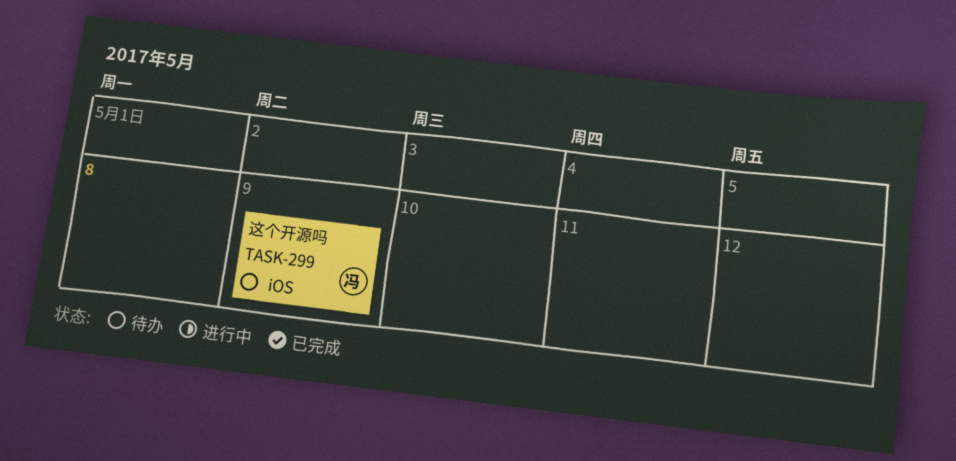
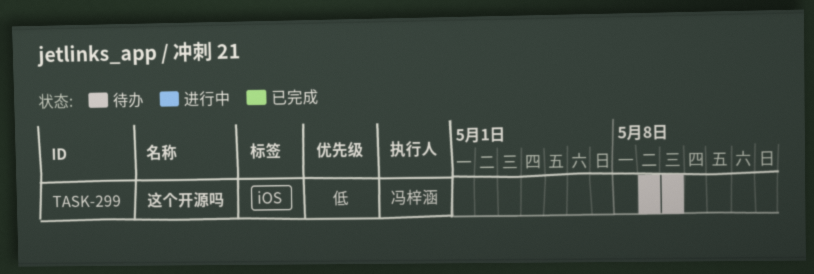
TASK-299, due: May 9 -> May 10

